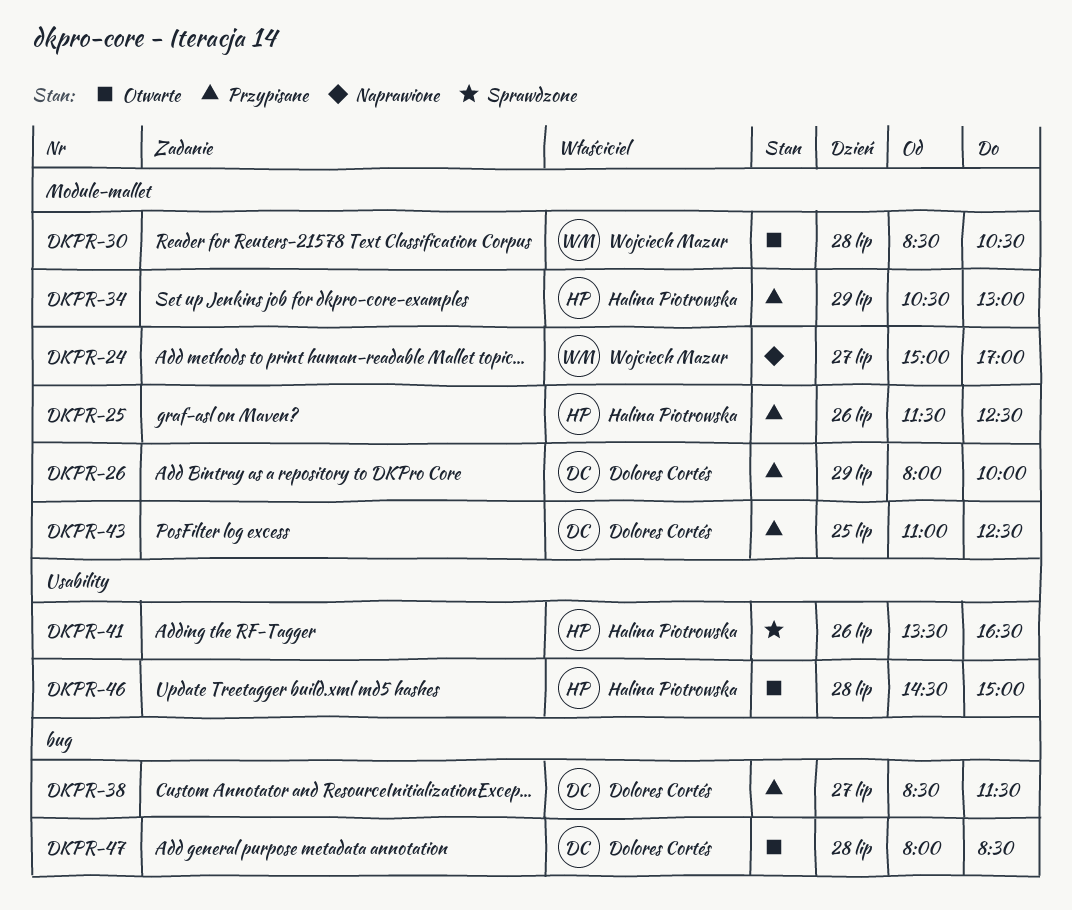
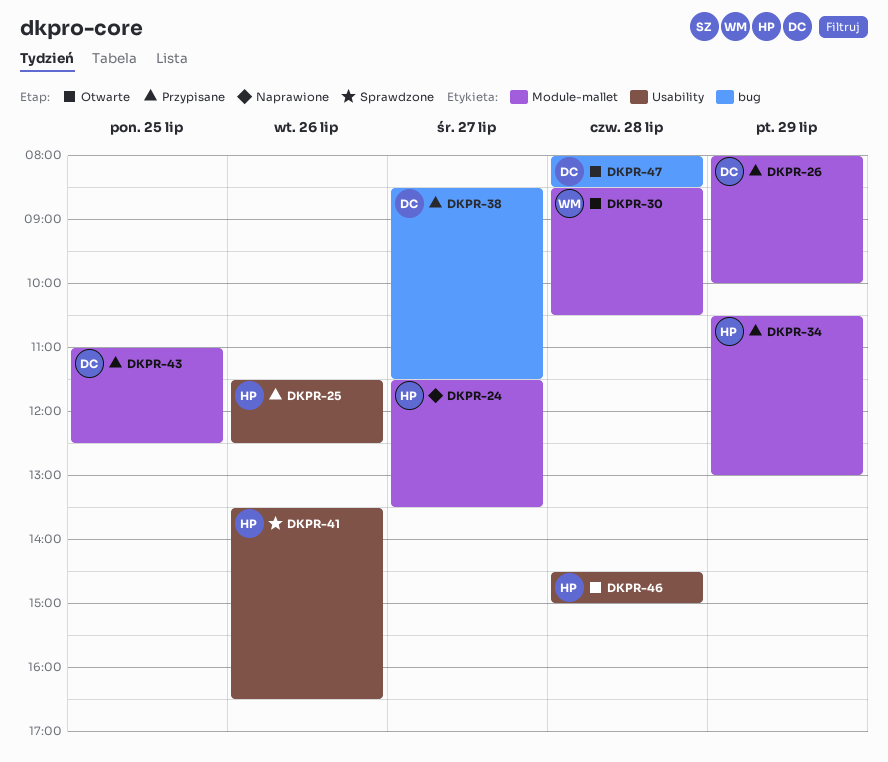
DKPR-24, owner: Wojciech Mazur -> Halina Piotrowska
DKPR-24, begins: 15:00 -> 11:30
DKPR-24, ends: 17:00 -> 13:30
DKPR-25, label: Module-mallet -> Usability

